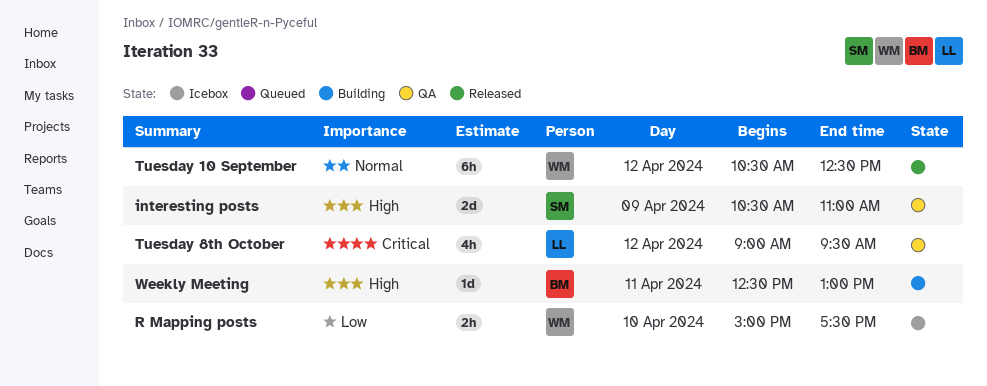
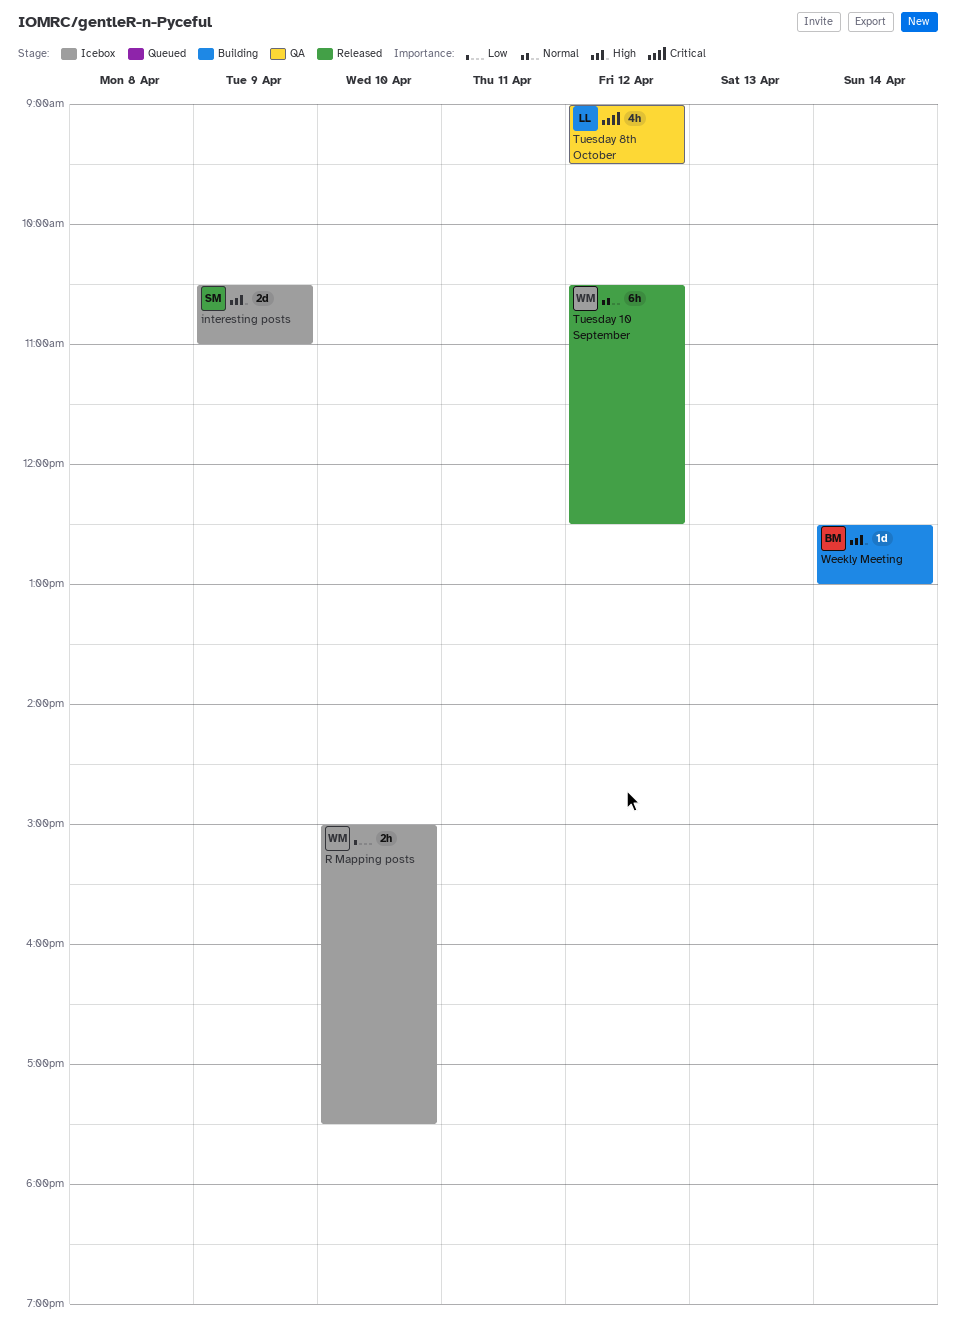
interesting posts, status: QA -> Icebox
Weekly Meeting, day: Apr 11 -> Apr 14

